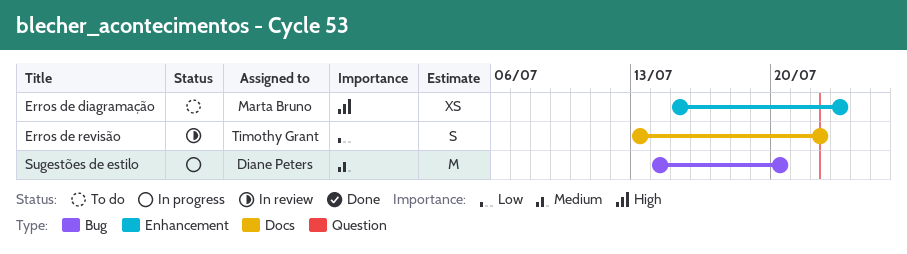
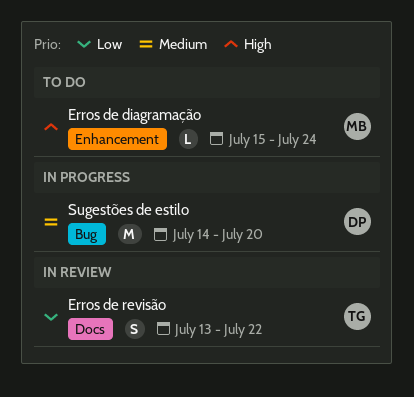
Erros de diagramação, estimate: XS -> L
Erros de diagramação, due: Jul 23 -> Jul 24

